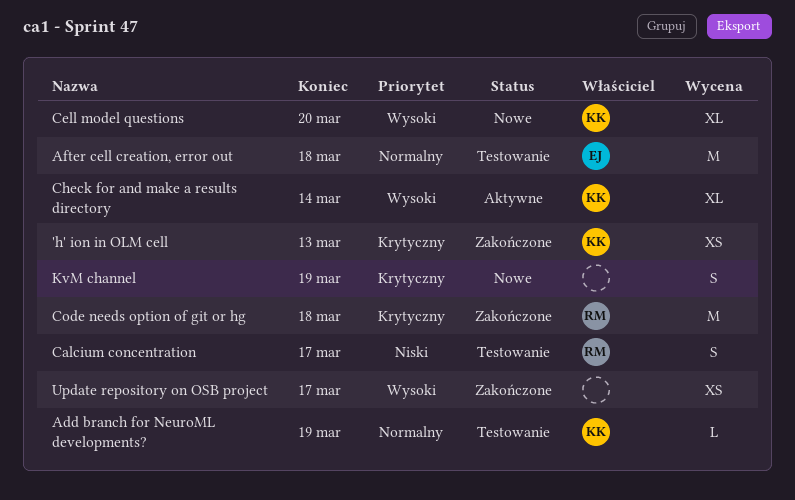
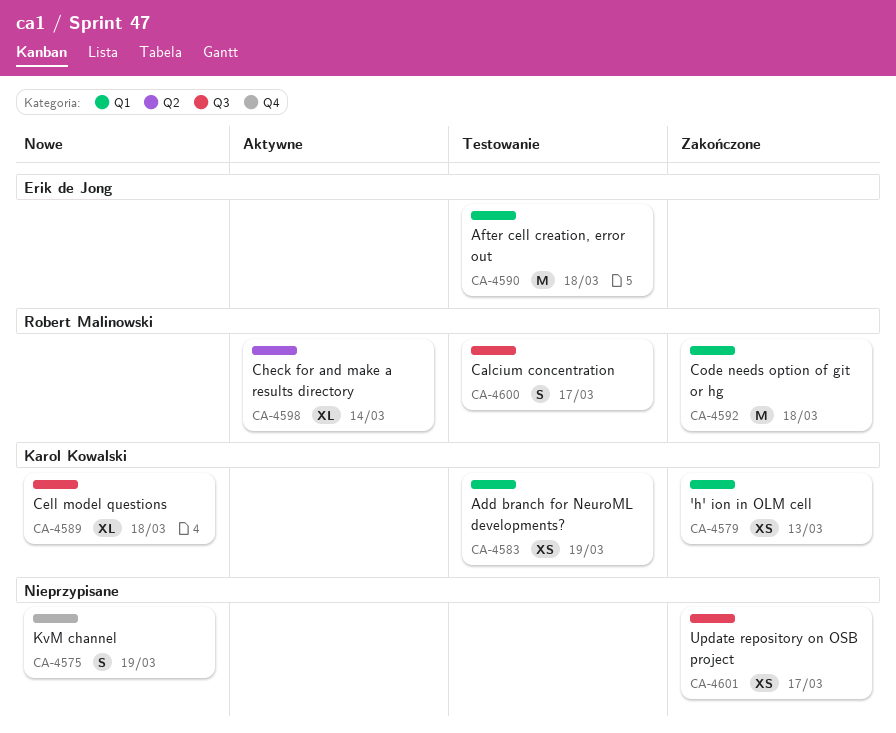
Add branch for NeuroML developments?, estimate: L -> XS
Cell model questions, due: Mar 20 -> Mar 18
Check for and make a results directory, owner: Karol Kowalski -> Robert Malinowski

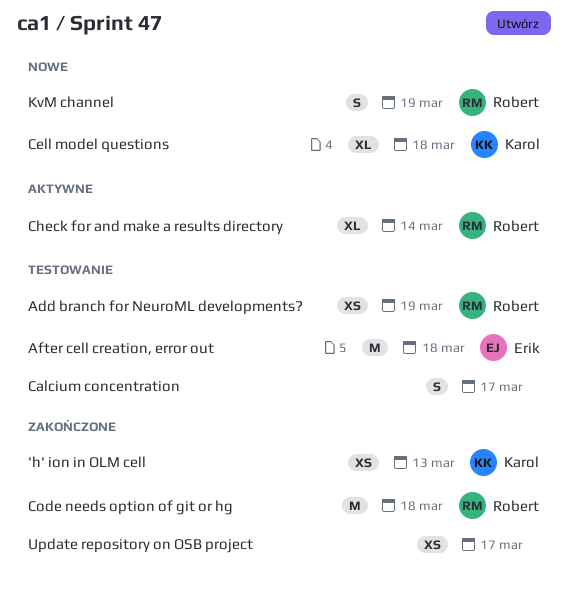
Add branch for NeuroML developments?, owner: Karol Kowalski -> Robert Malinowski
Calcium concentration, owner: Robert Malinowski -> none
KvM channel, owner: none -> Robert Malinowski

